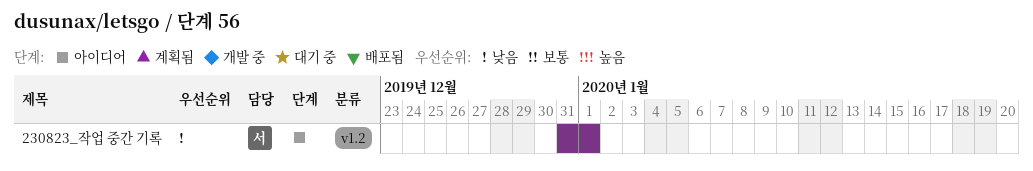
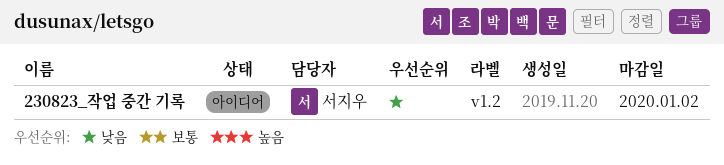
230823_작업 중간 기록, due: Jan 1 -> Jan 2

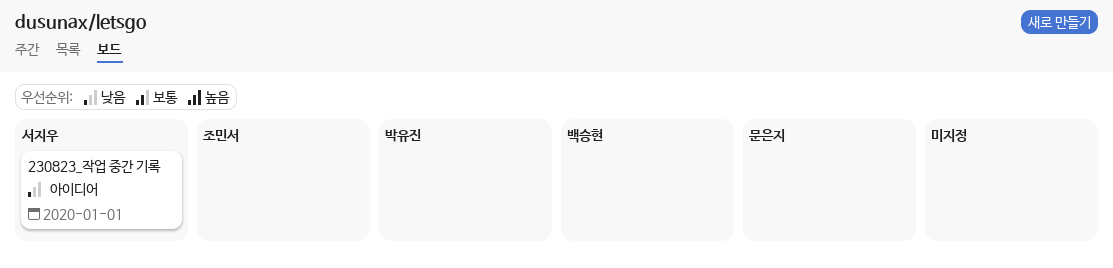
230823_작업 중간 기록, due: Jan 2 -> Jan 1

